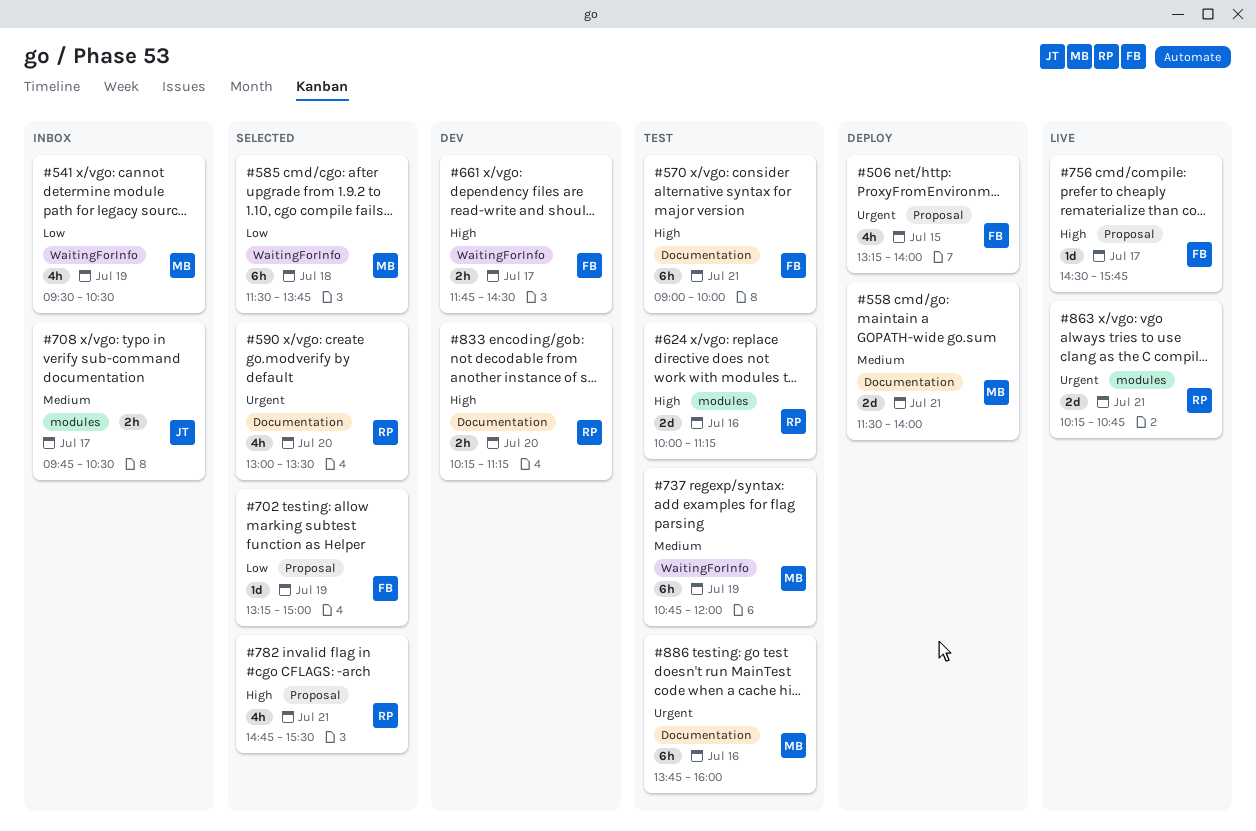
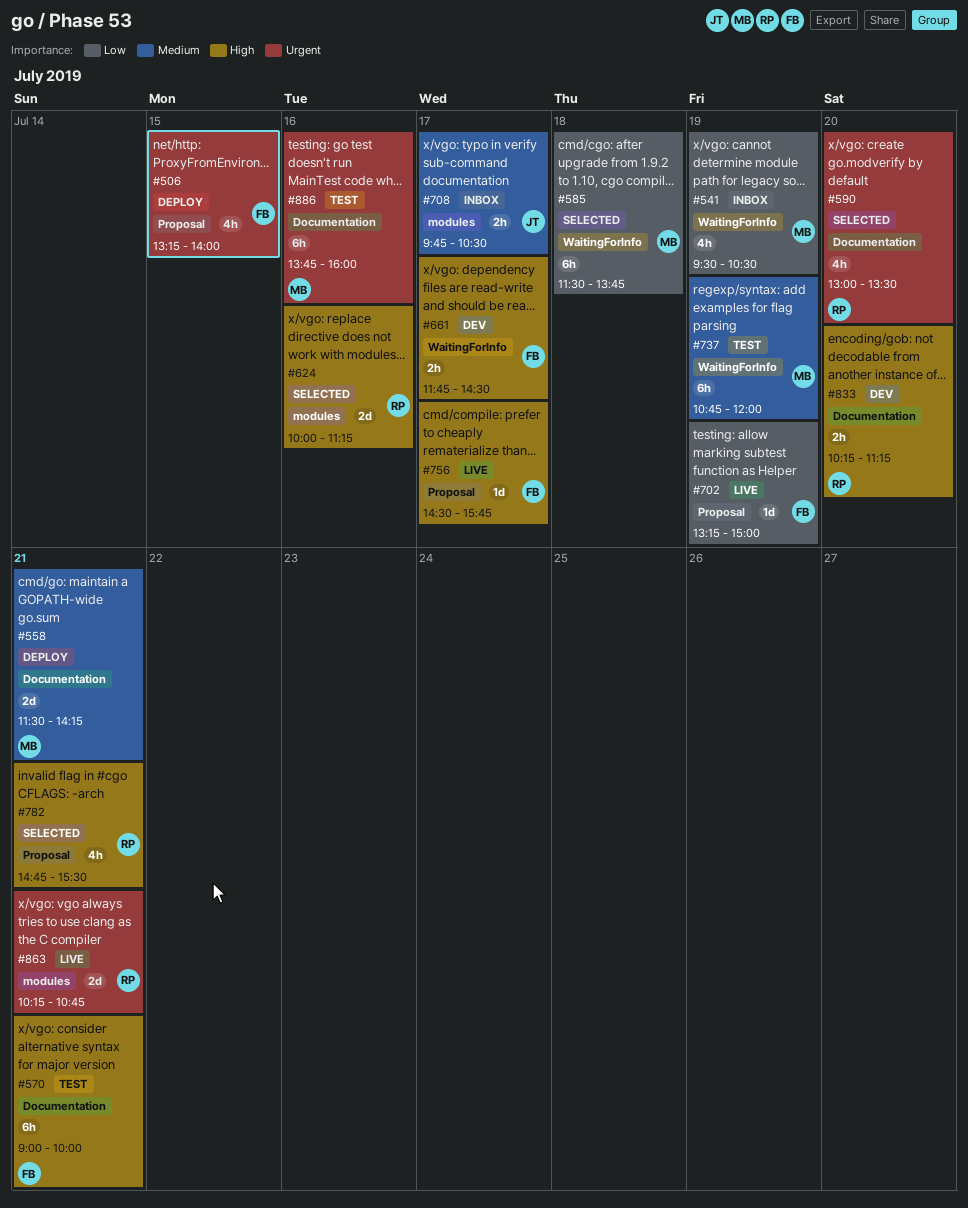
#558, ends: 14:00 -> 14:15
#624, status: Test -> Selected
#702, status: Selected -> Live

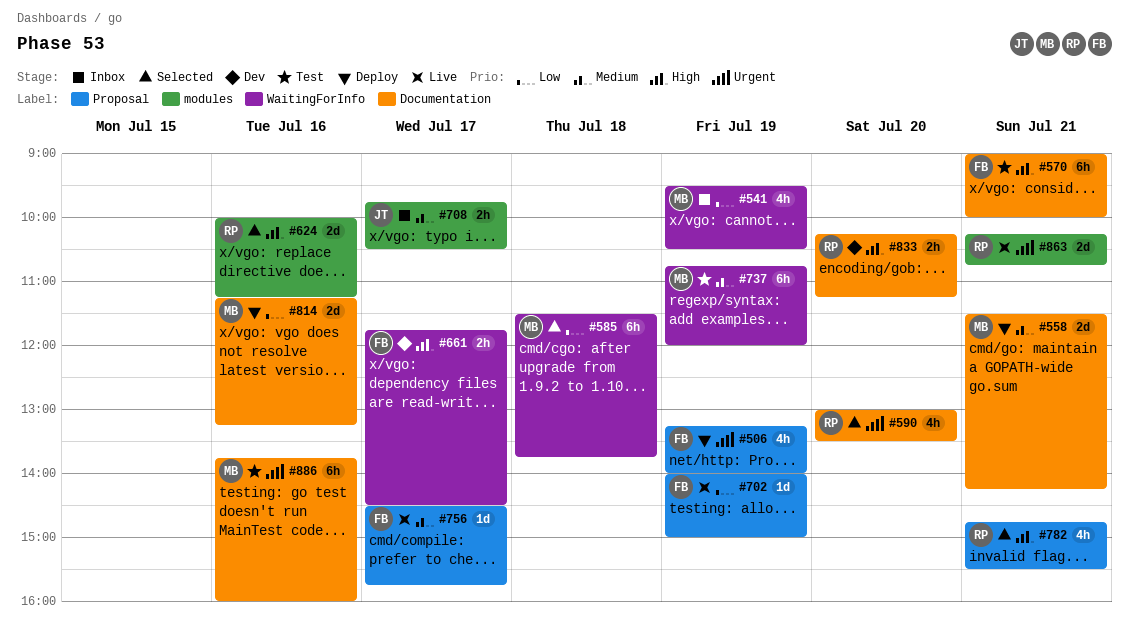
#506, day: Jul 15 -> Jul 19
#702, begins: 13:15 -> 14:00
#756, priority: High -> Medium
#814: none -> present

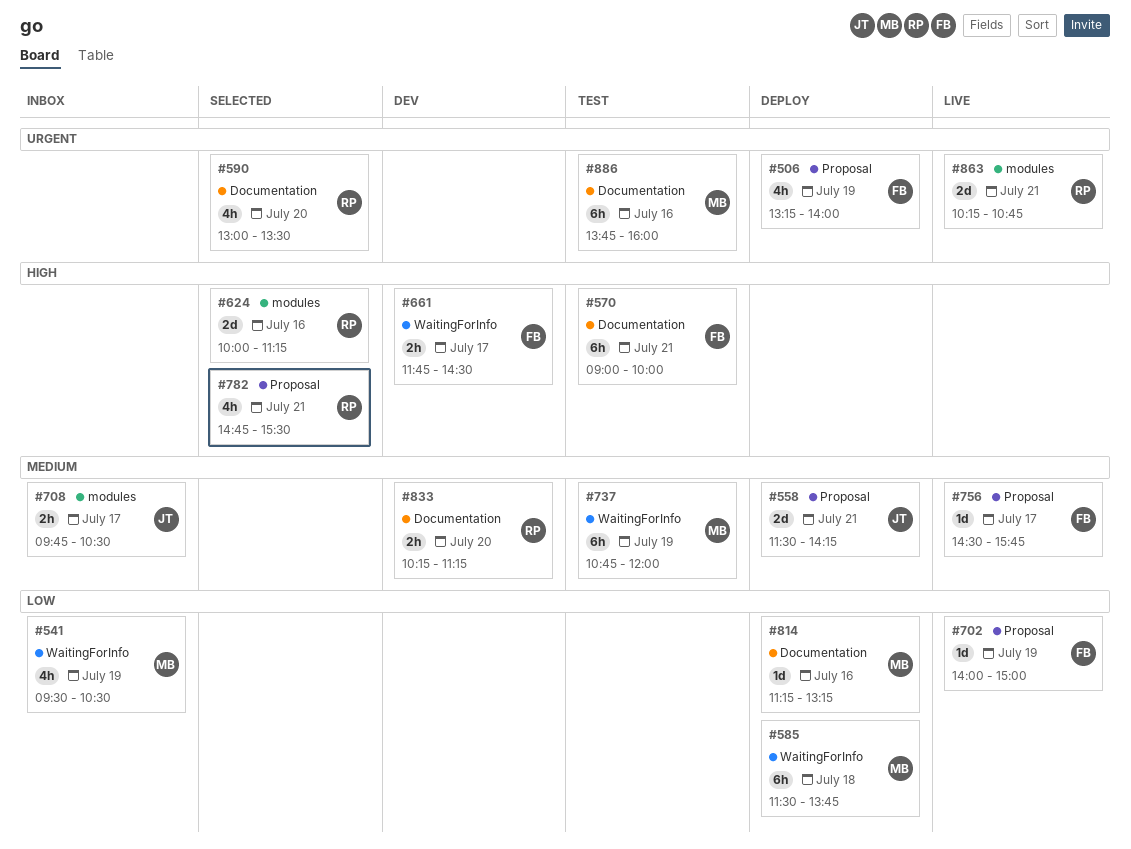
#558, owner: MB -> JT
#558, label: Documentation -> Proposal
#585, status: Selected -> Deploy
#814, estimate: 2d -> 1d
#833, priority: High -> Medium

